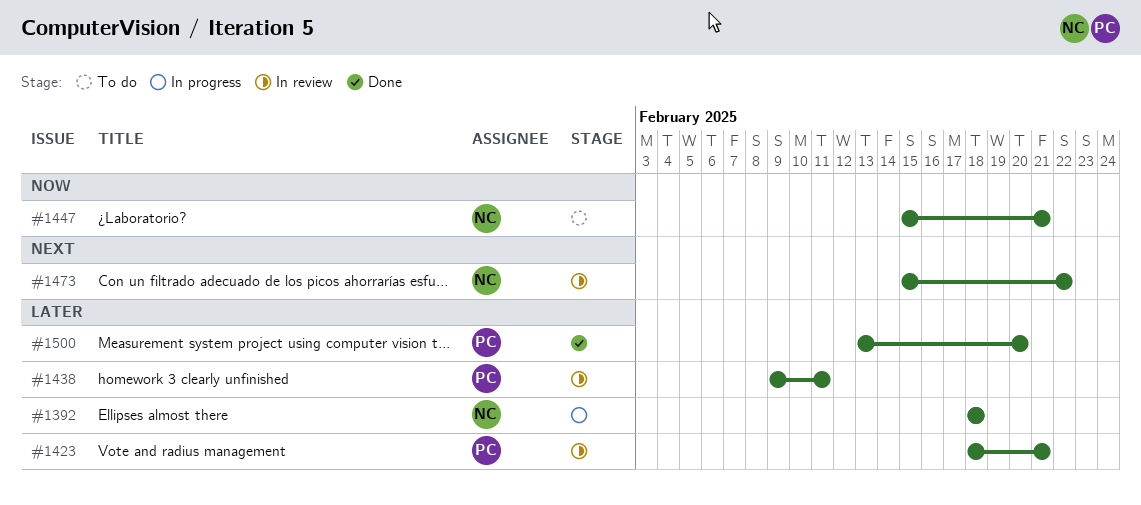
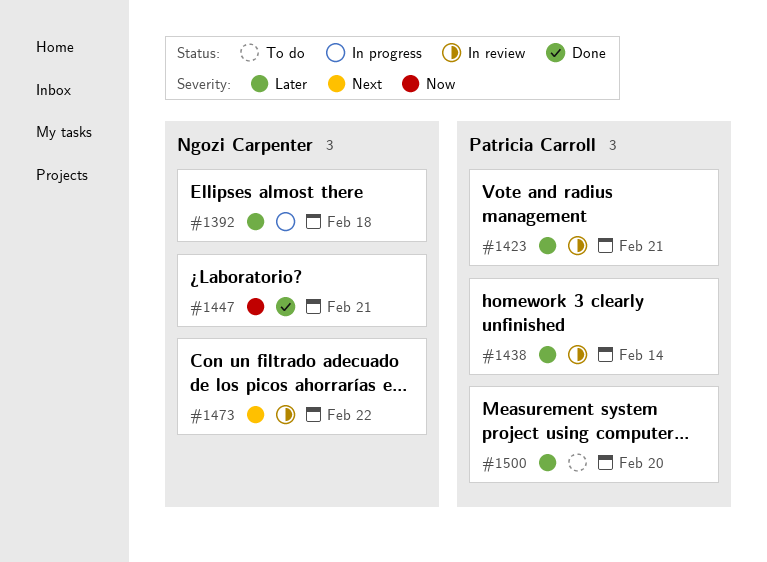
#1438, due: Feb 11 -> Feb 14
#1447, status: To do -> Done
#1500, status: Done -> To do

